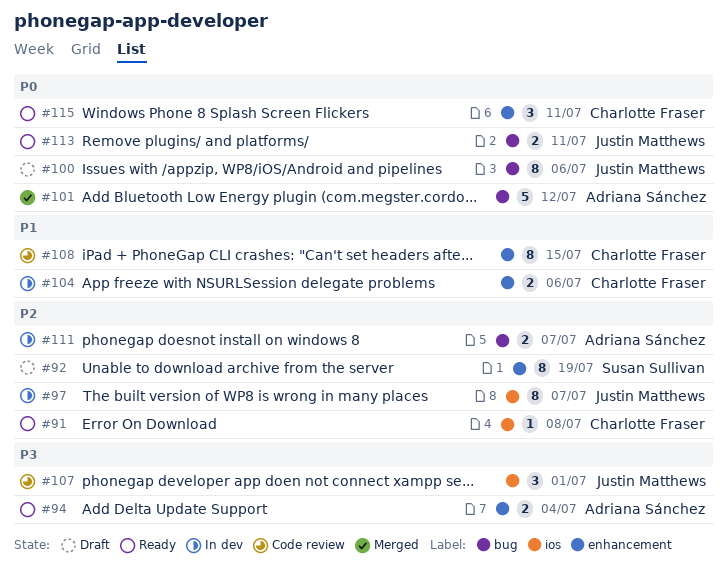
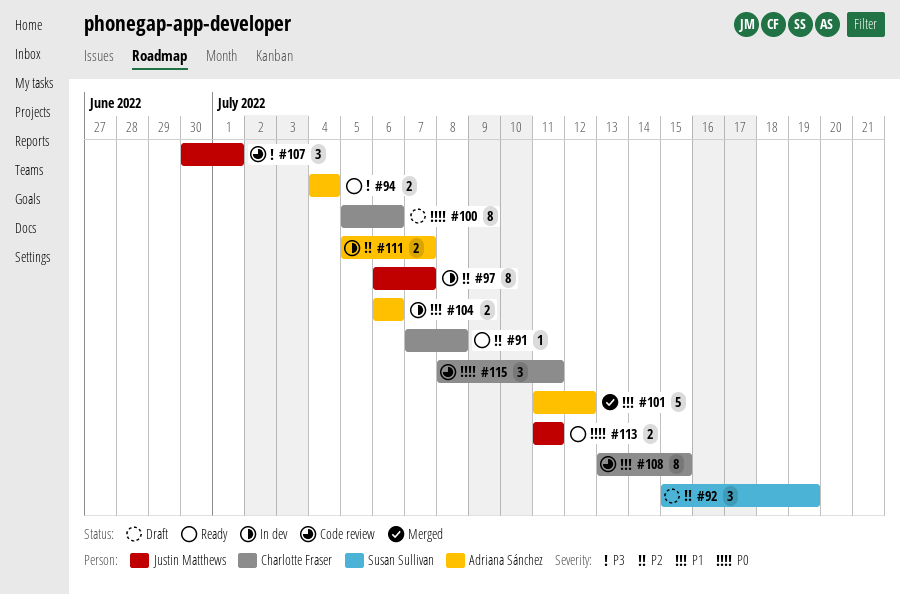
#92, estimate: 8 -> 3
#100, owner: Justin Matthews -> Charlotte Fraser
#101, priority: P0 -> P1
#104, owner: Charlotte Fraser -> Adriana Sánchez
#115, status: Ready -> Code review

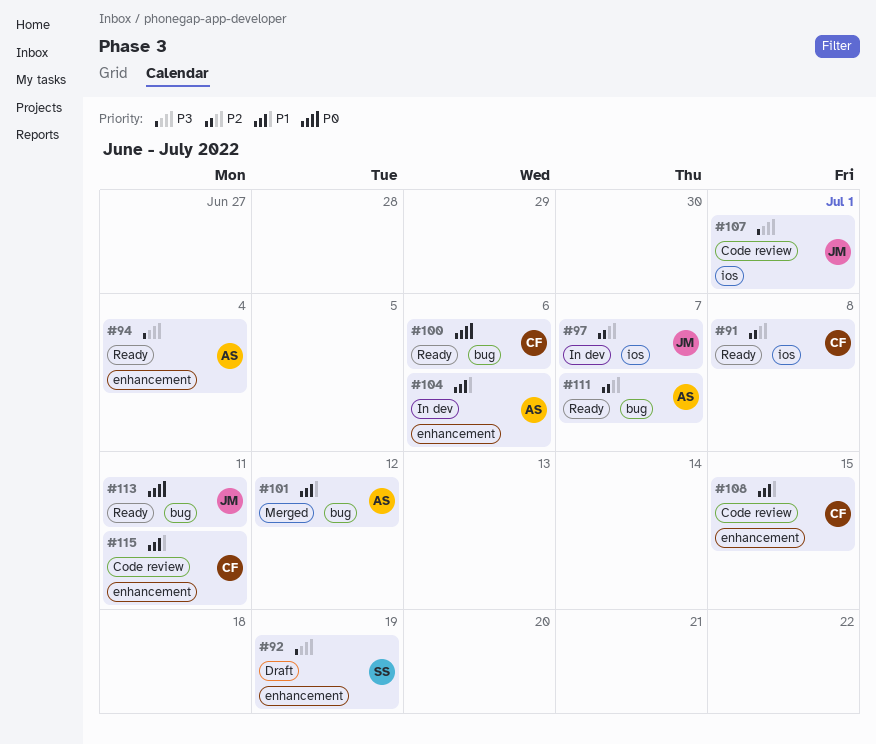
#92, priority: P2 -> P3
#100, status: Draft -> Ready
#111, status: In dev -> Ready
#115, priority: P0 -> P1

